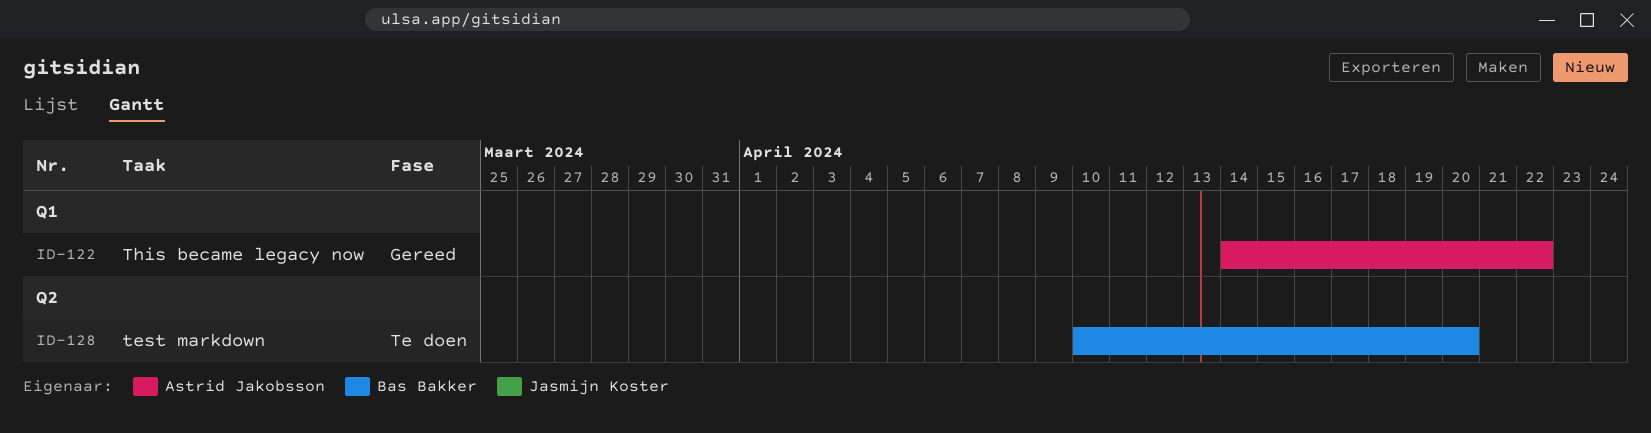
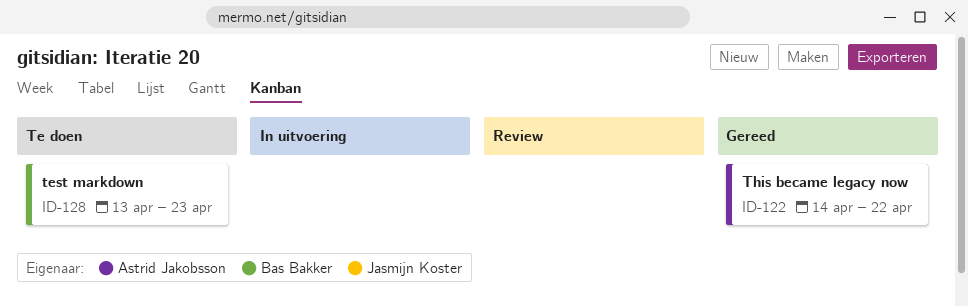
ID-128, start: Apr 10 -> Apr 13
ID-128, due: Apr 20 -> Apr 23

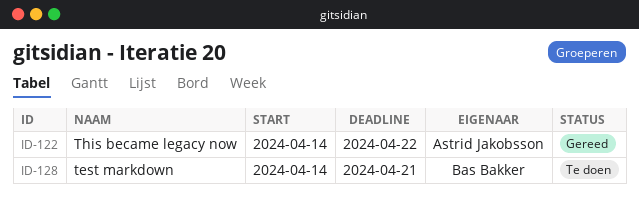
ID-128, start: Apr 13 -> Apr 14
ID-128, due: Apr 23 -> Apr 21

